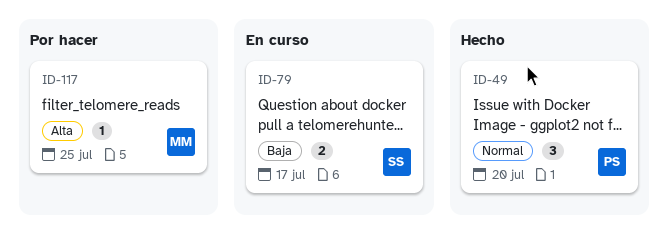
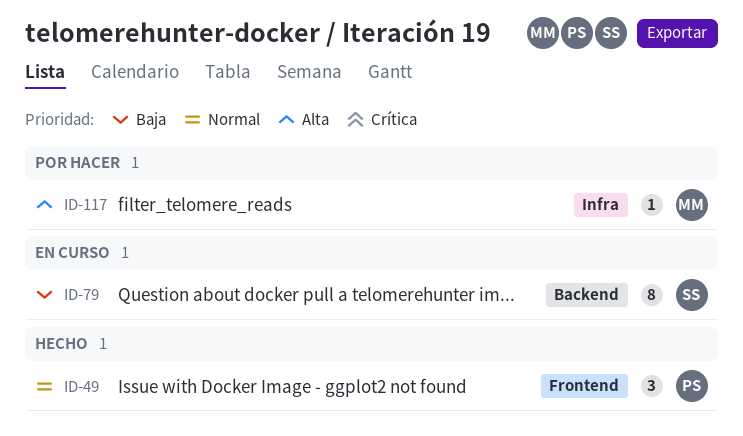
ID-79, estimate: 2 -> 8

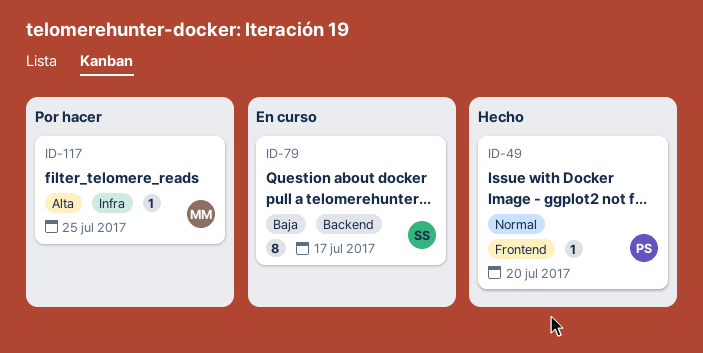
ID-49, estimate: 3 -> 1

